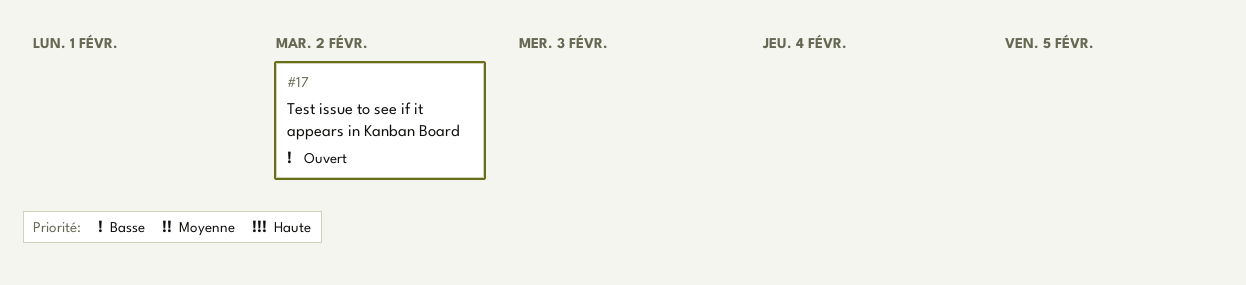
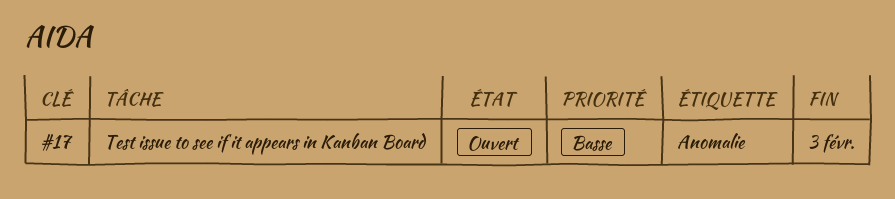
#17, due: Feb 2 -> Feb 3

